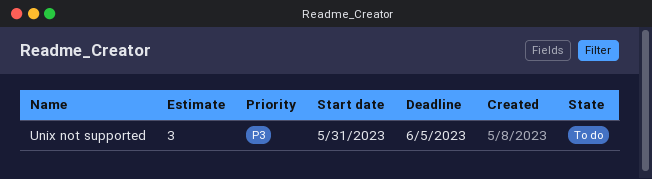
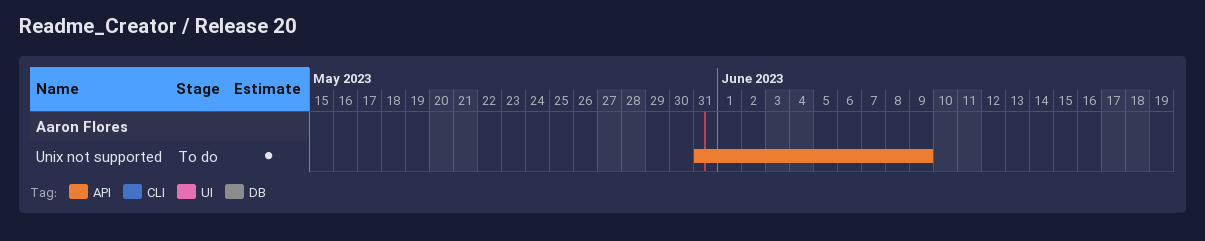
Unix not supported, estimate: 3 -> 1
Unix not supported, due: Jun 5 -> Jun 9

